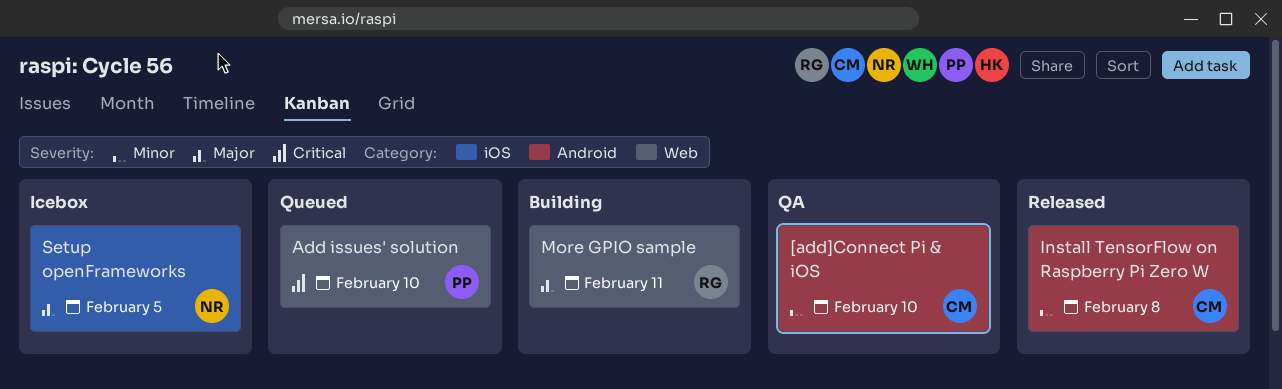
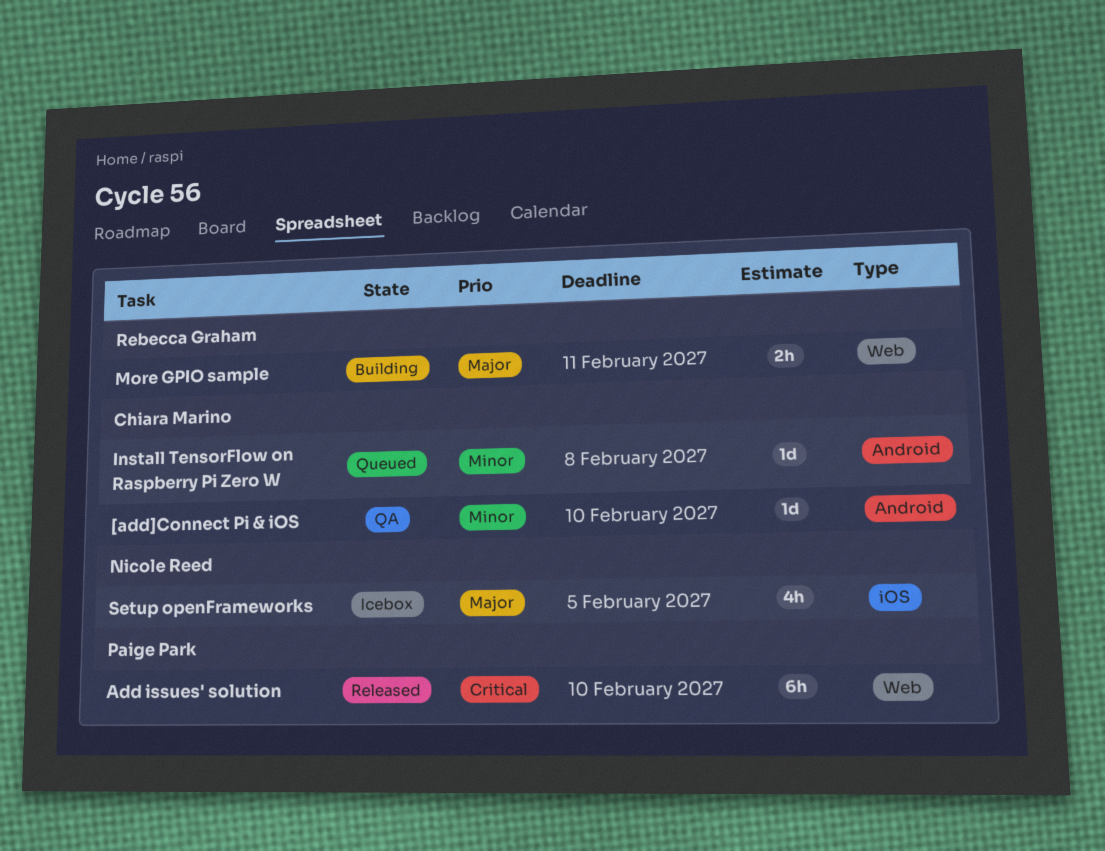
Add issues' solution, status: Queued -> Released
Install TensorFlow on Raspberry Pi Zero W, status: Released -> Queued

